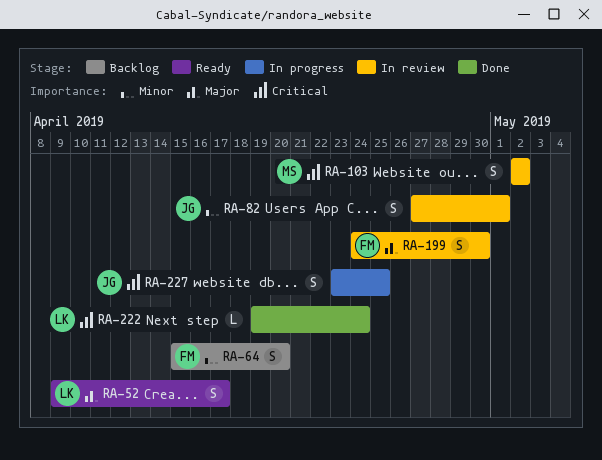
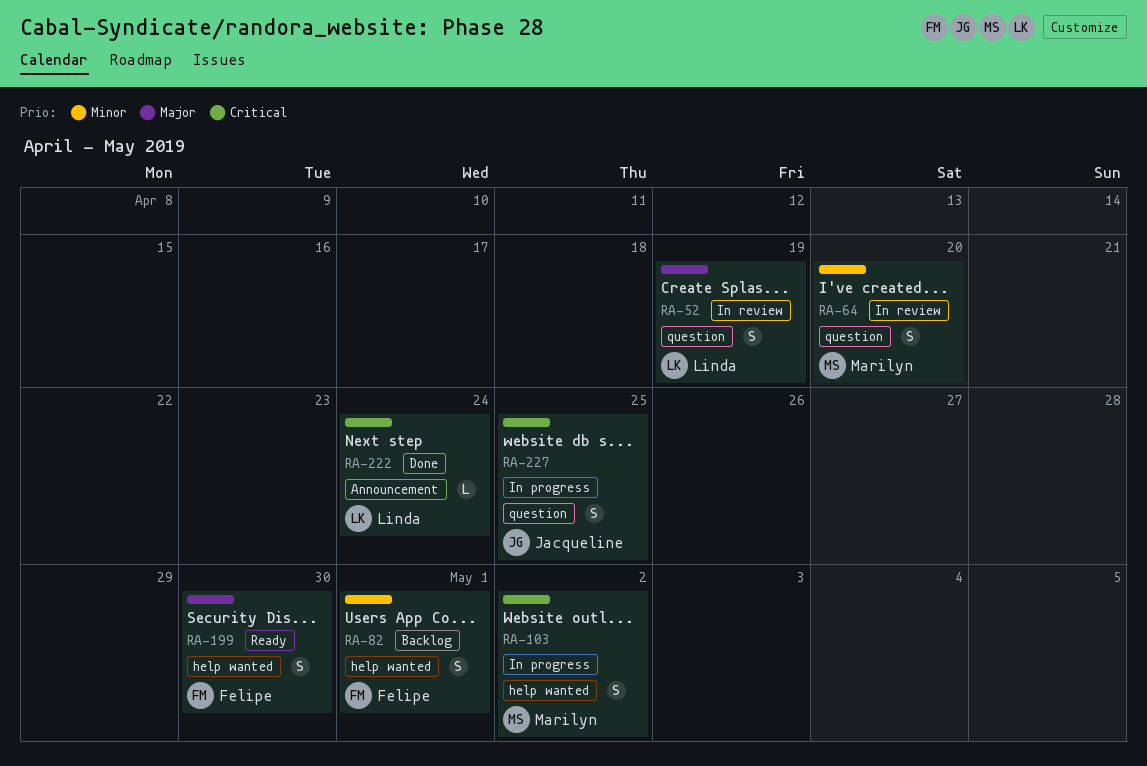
RA-52, status: Ready -> In review
RA-52, due: Apr 17 -> Apr 19
RA-64, status: Backlog -> In review
RA-64, owner: Felipe -> Marilyn
RA-82, status: In review -> Backlog
RA-82, owner: Jacqueline -> Felipe
RA-103, status: In review -> In progress
RA-199, status: In review -> Ready

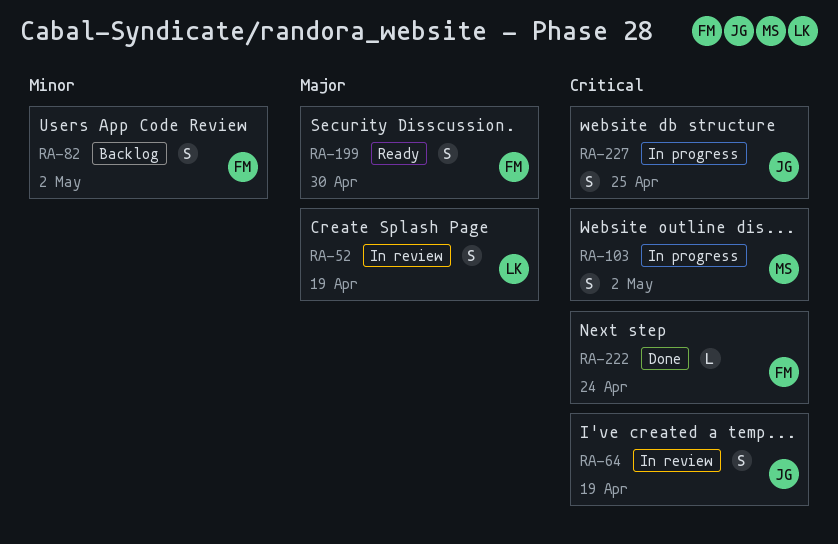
RA-64, owner: Marilyn -> Jacqueline
RA-64, priority: Minor -> Critical
RA-64, due: Apr 20 -> Apr 19
RA-82, due: May 1 -> May 2
RA-222, owner: Linda -> Felipe

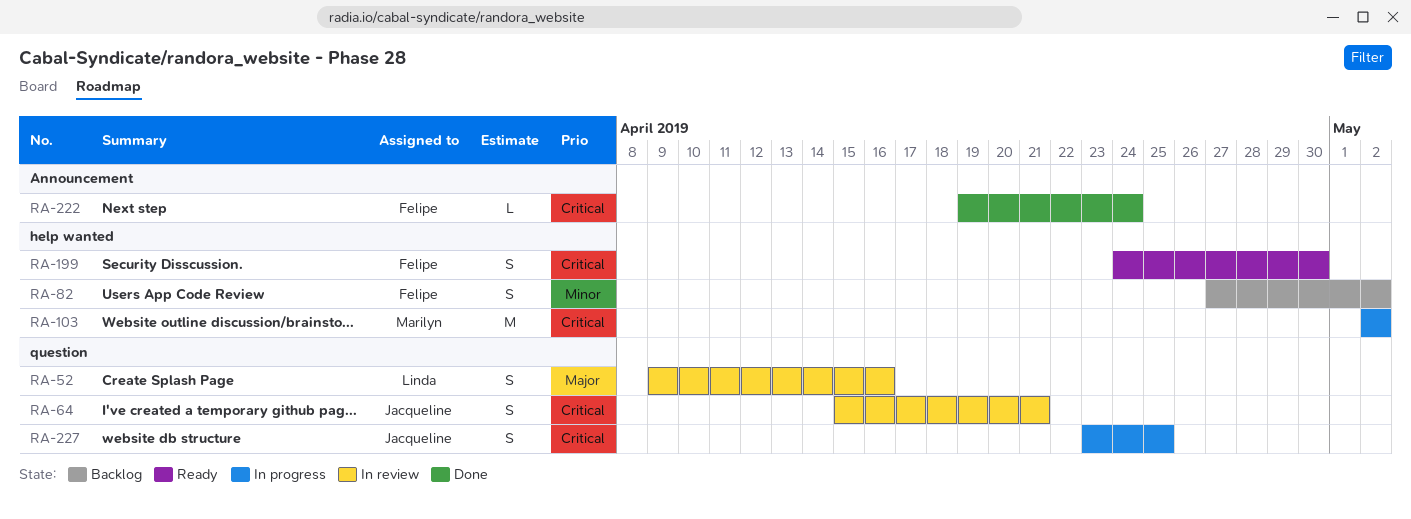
RA-52, due: Apr 19 -> Apr 16
RA-64, due: Apr 19 -> Apr 21
RA-103, estimate: S -> M
RA-199, priority: Major -> Critical

